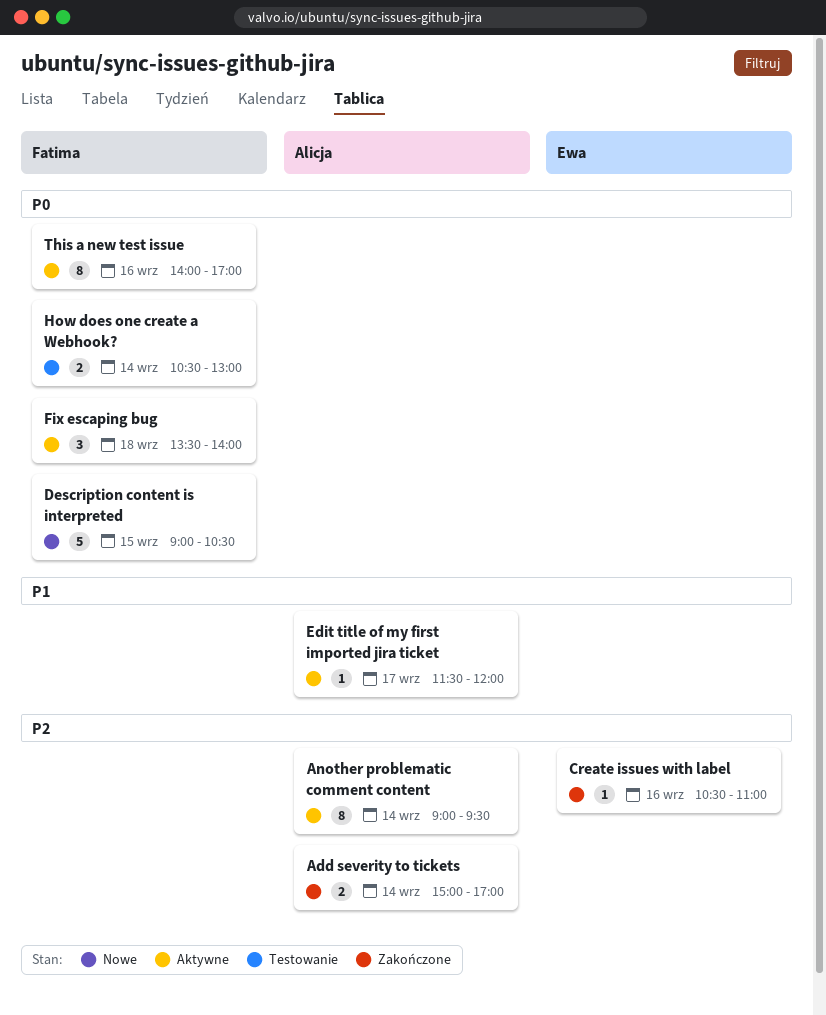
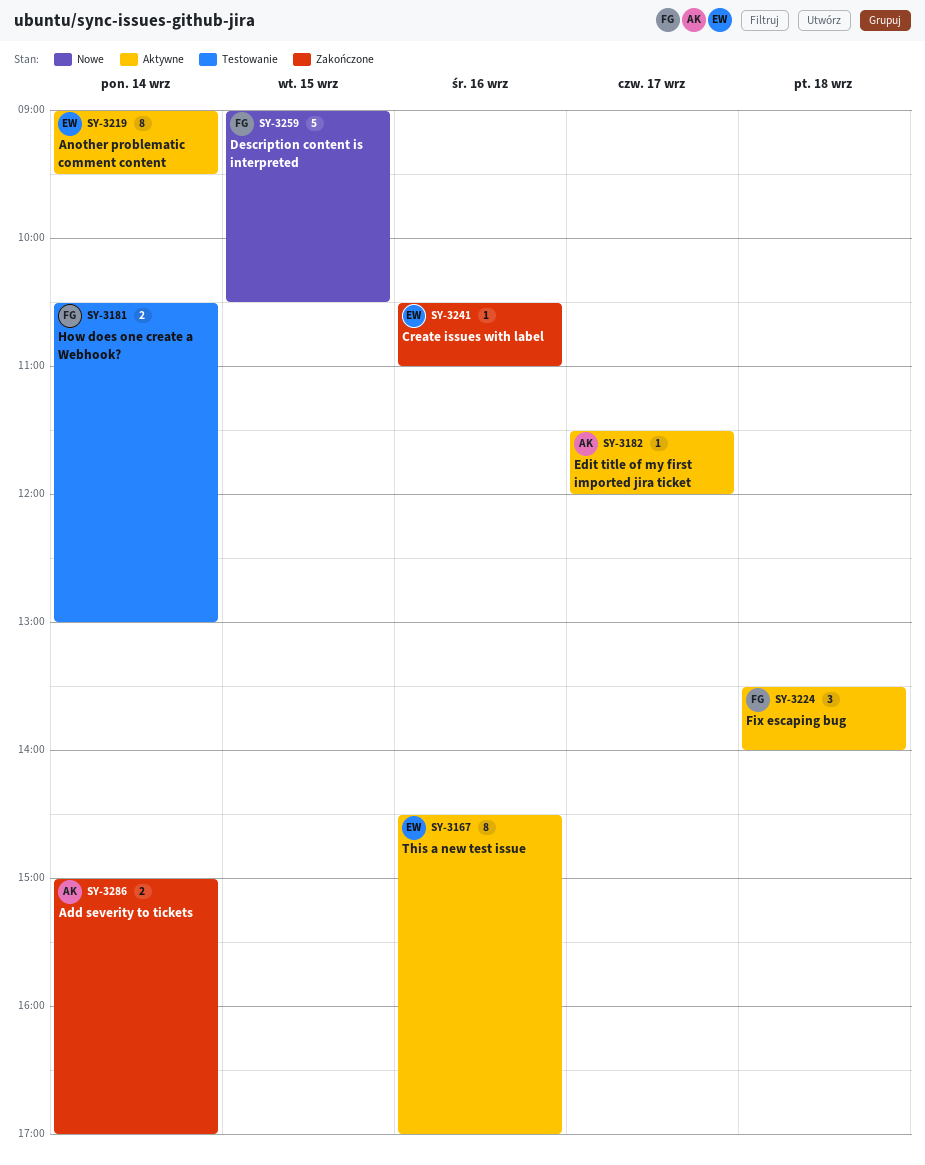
Another problematic comment content, owner: Alicja -> Ewa
This a new test issue, owner: Fatima -> Ewa
This a new test issue, begins: 14:00 -> 14:30

